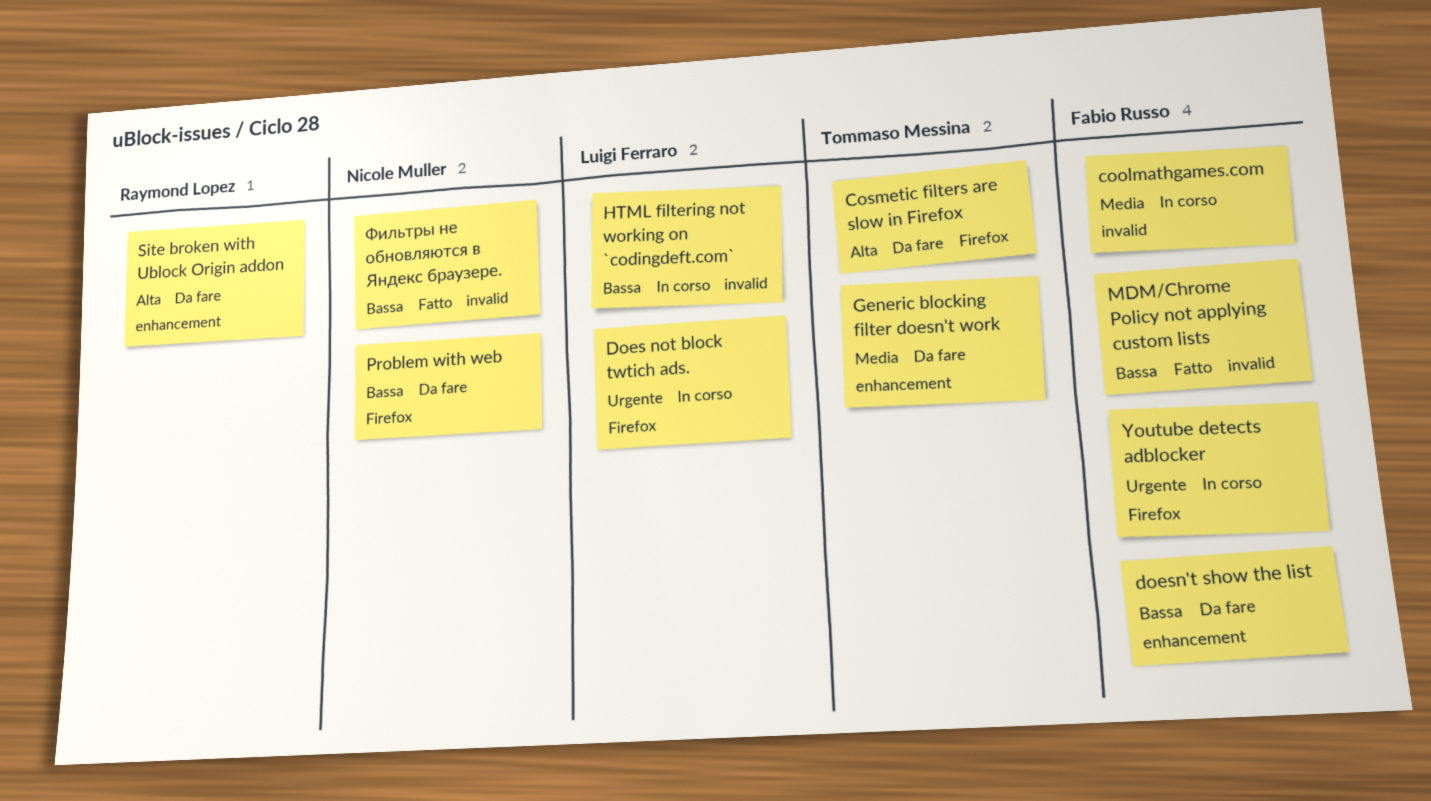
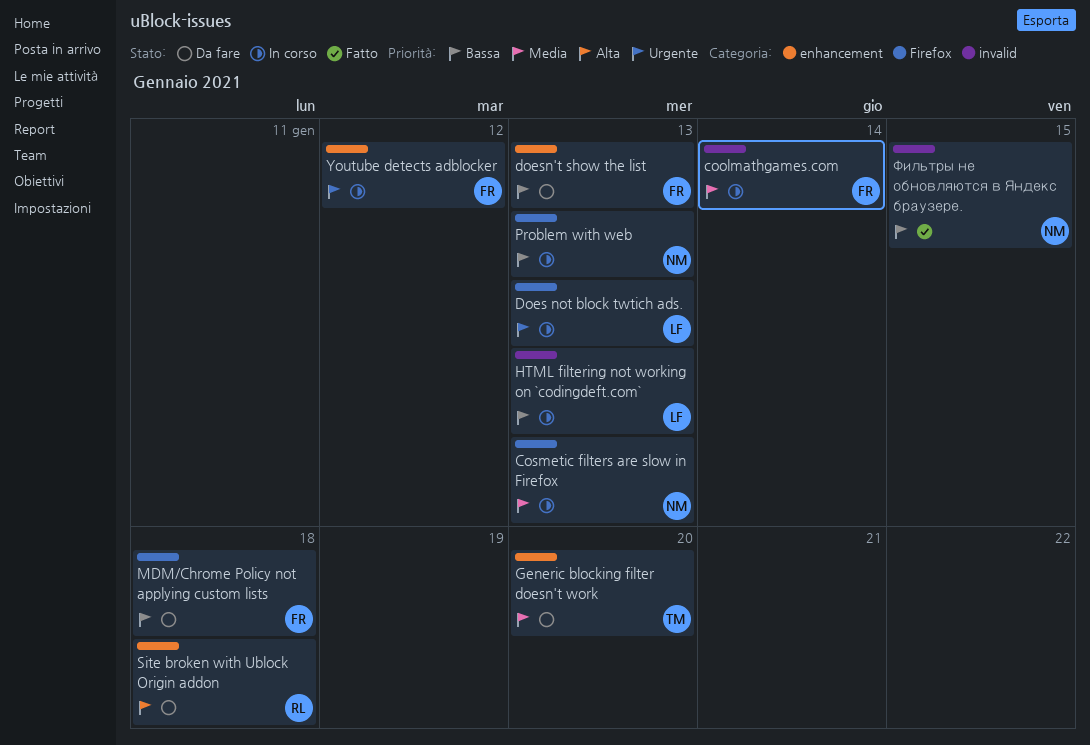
Cosmetic filters are slow in Firefox, status: Da fare -> In corso
Cosmetic filters are slow in Firefox, owner: Tommaso Messina -> Nicole Muller
Cosmetic filters are slow in Firefox, priority: Alta -> Media
MDM/Chrome Policy not applying custom lists, status: Fatto -> Da fare
MDM/Chrome Policy not applying custom lists, label: invalid -> Firefox
Problem with web, status: Da fare -> In corso
Youtube detects adblocker, label: Firefox -> enhancement

